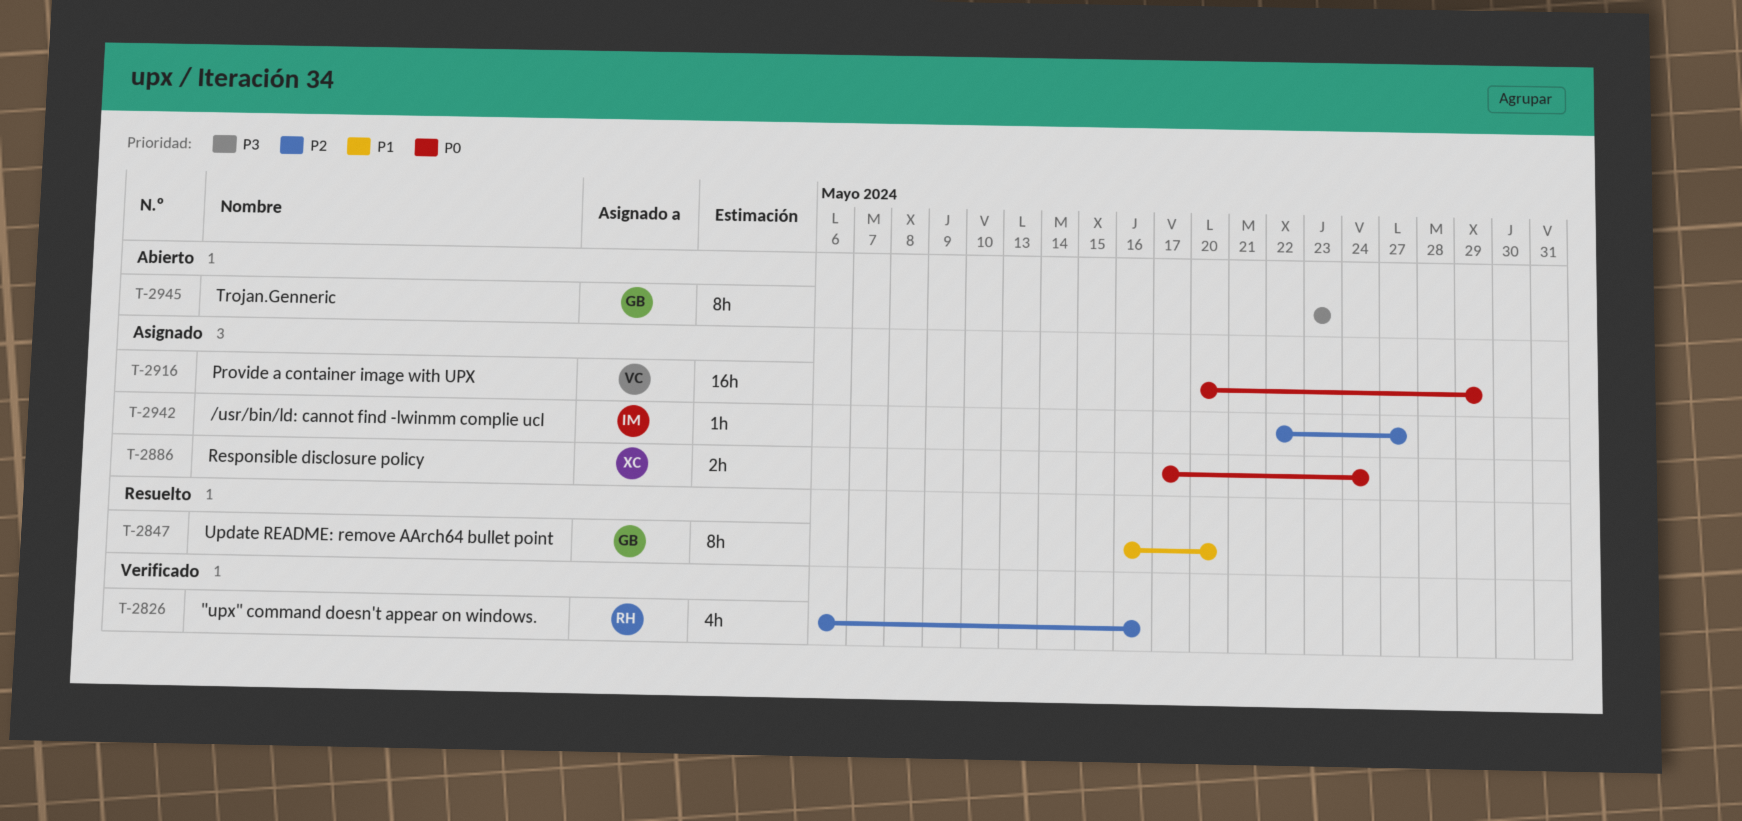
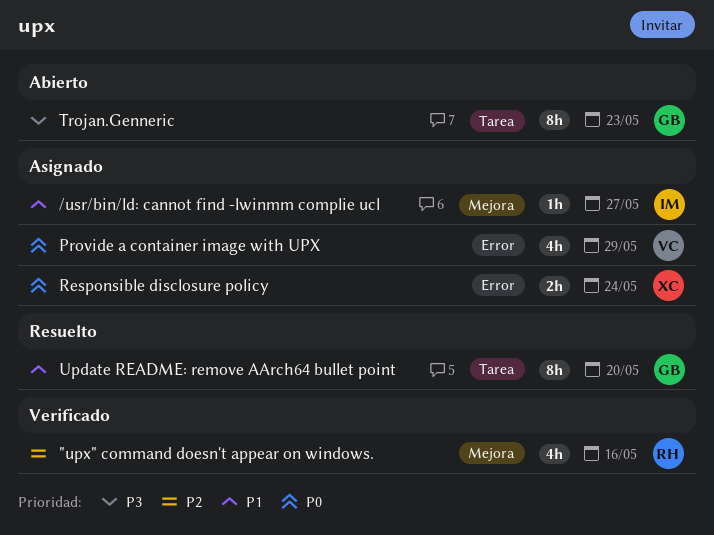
/usr/bin/ld: cannot find -lwinmm complie ucl, priority: P2 -> P1
Provide a container image with UPX, estimate: 16h -> 4h

